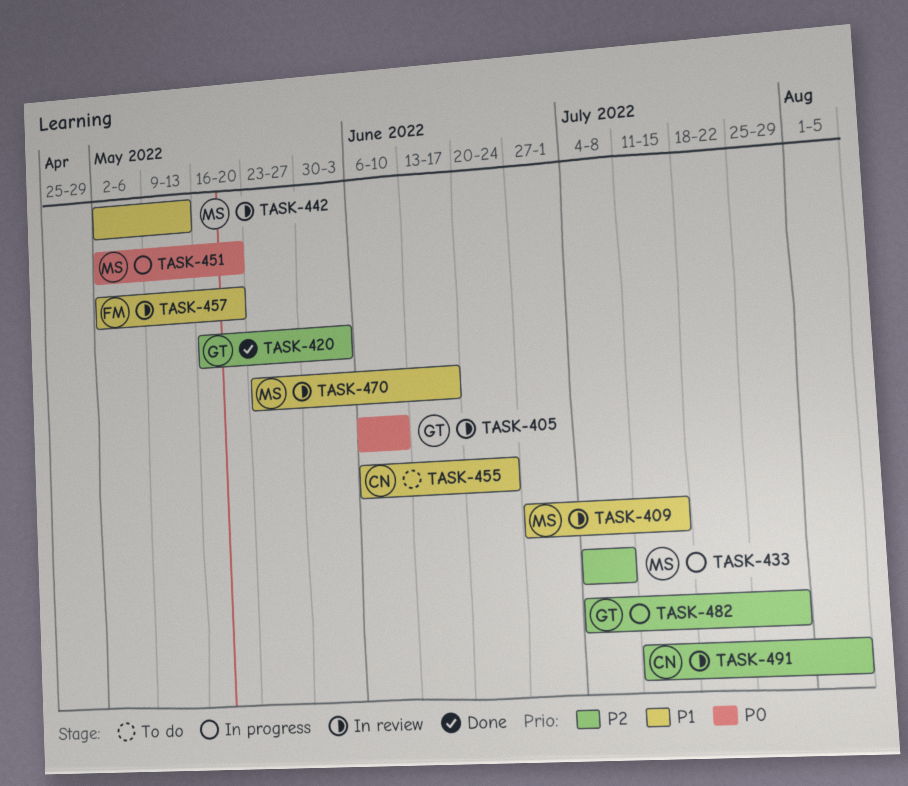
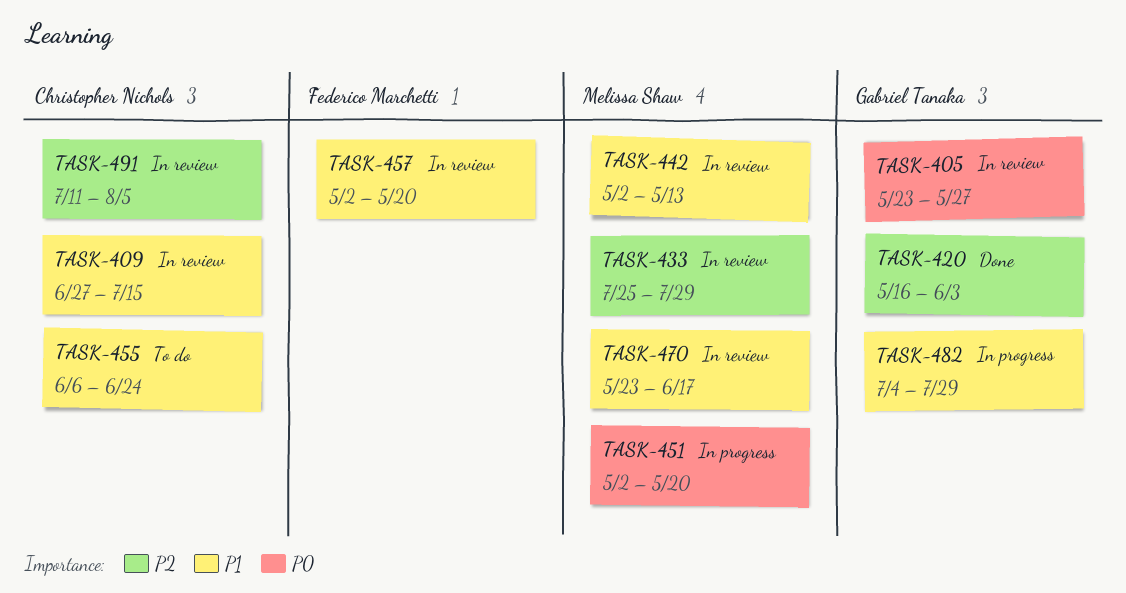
TASK-405, start: Jun 6 -> May 23
TASK-405, due: Jun 10 -> May 27
TASK-409, owner: Melissa Shaw -> Christopher Nichols
TASK-433, status: In progress -> In review
TASK-433, start: Jul 4 -> Jul 25
TASK-433, due: Jul 8 -> Jul 29
TASK-482, priority: P2 -> P1

